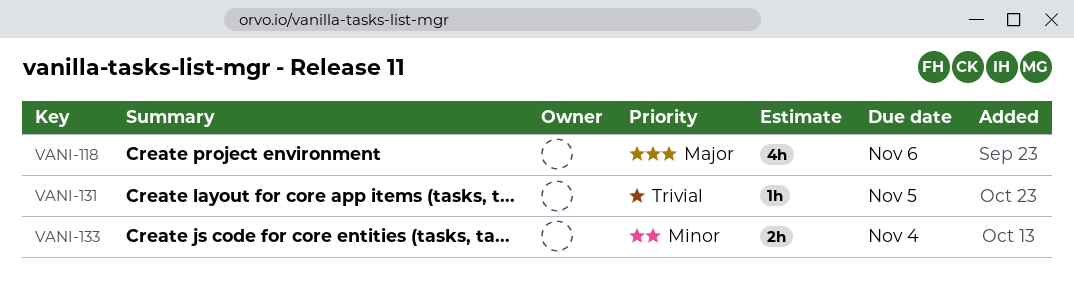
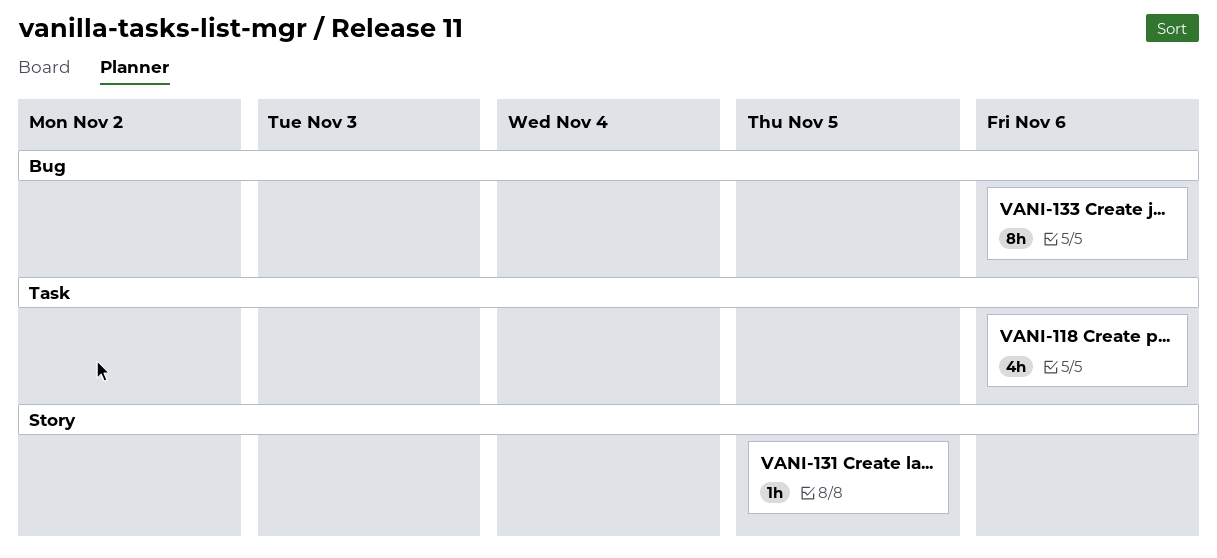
VANI-133, estimate: 2h -> 8h
VANI-133, due: Nov 4 -> Nov 6

